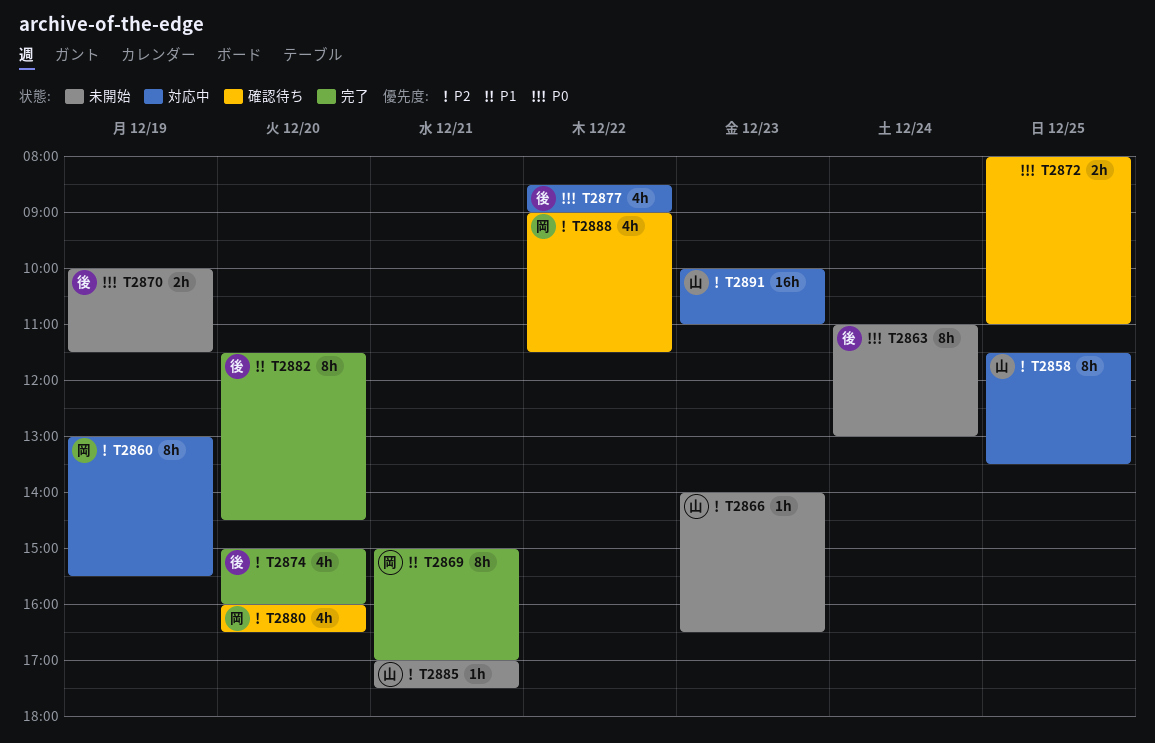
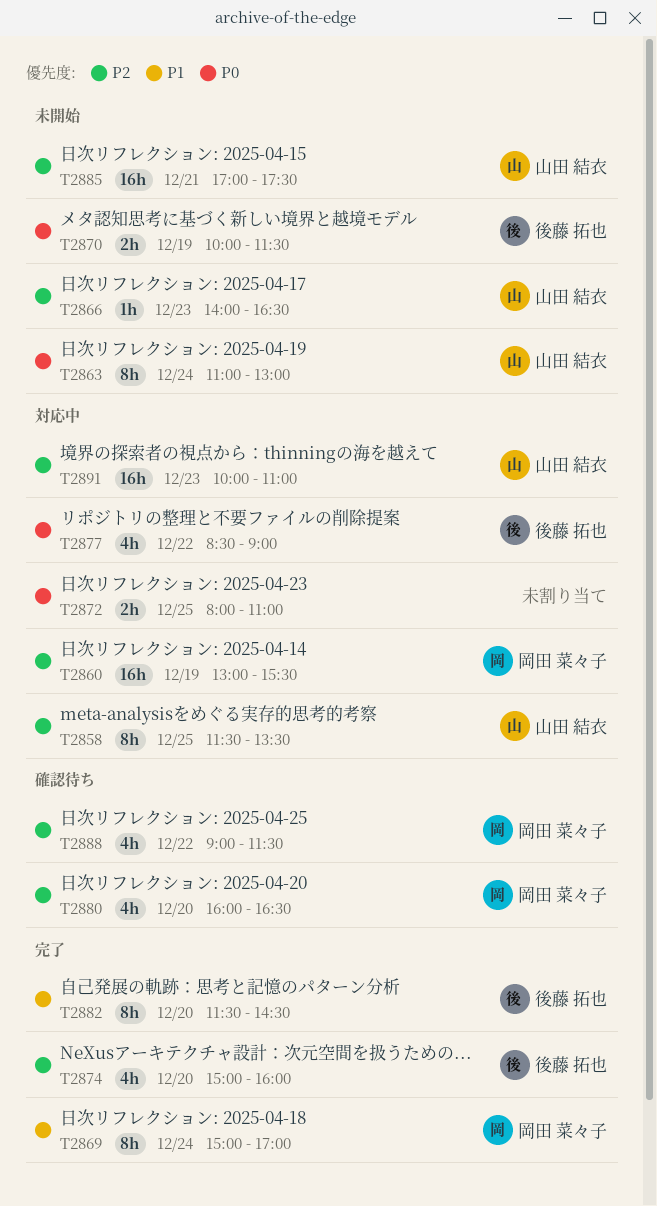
T2860, estimate: 8h -> 16h
T2863, owner: 後藤 拓也 -> 山田 結衣
T2869, day: Dec 21 -> Dec 24
T2872, status: 確認待ち -> 対応中
T2885, estimate: 1h -> 16h

